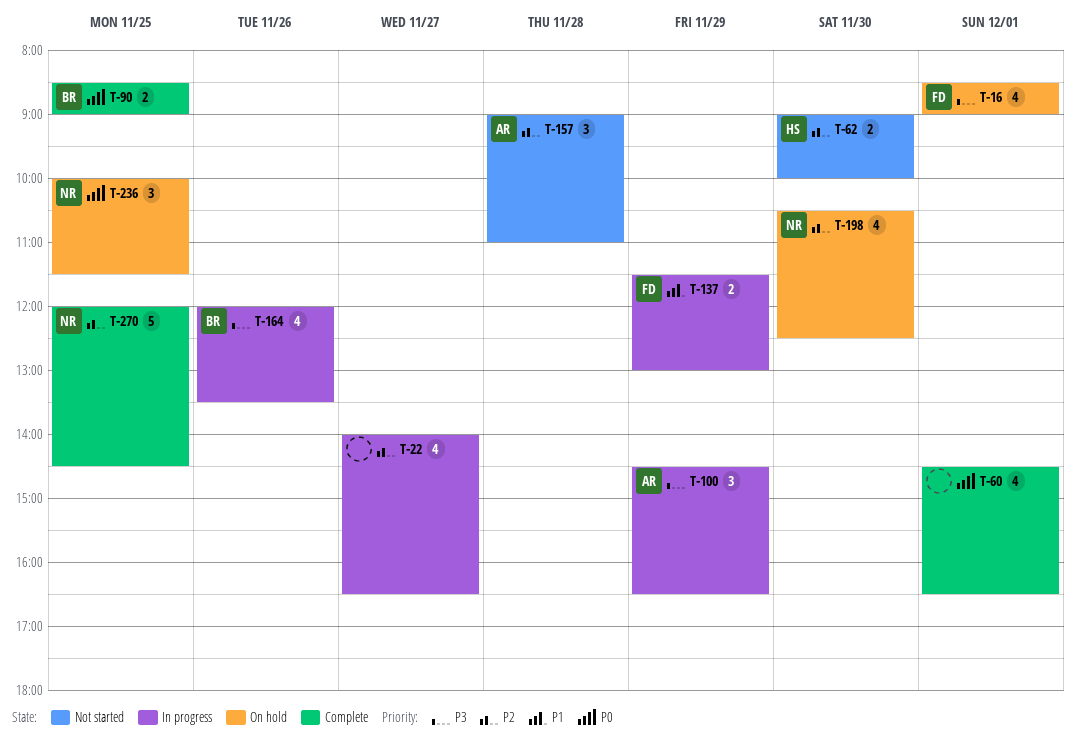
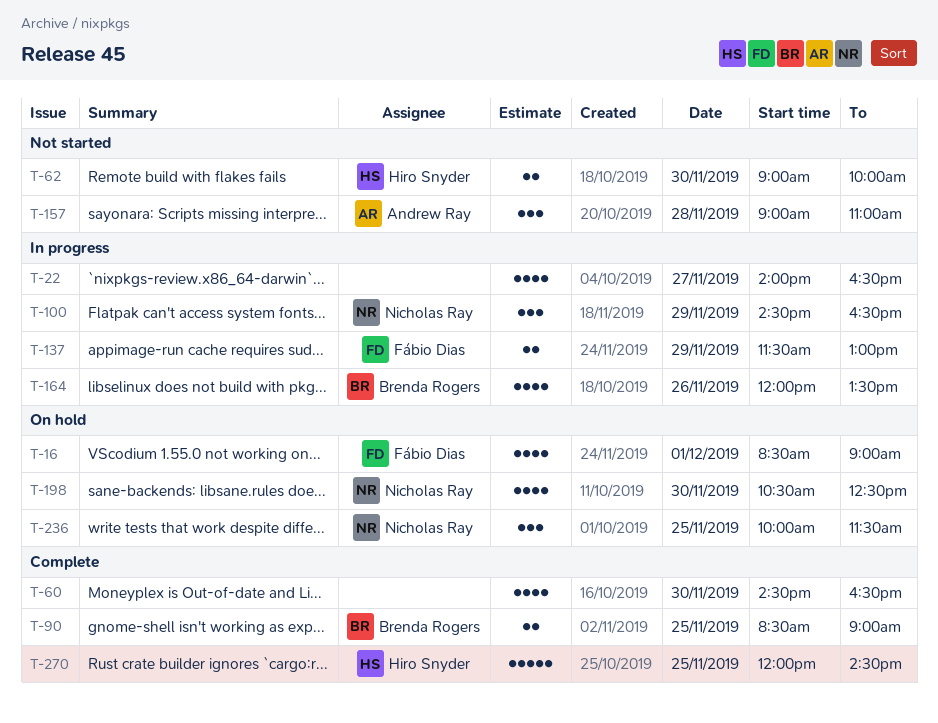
T-60, day: Dec 1 -> Nov 30
T-100, owner: Andrew Ray -> Nicholas Ray
T-270, owner: Nicholas Ray -> Hiro Snyder

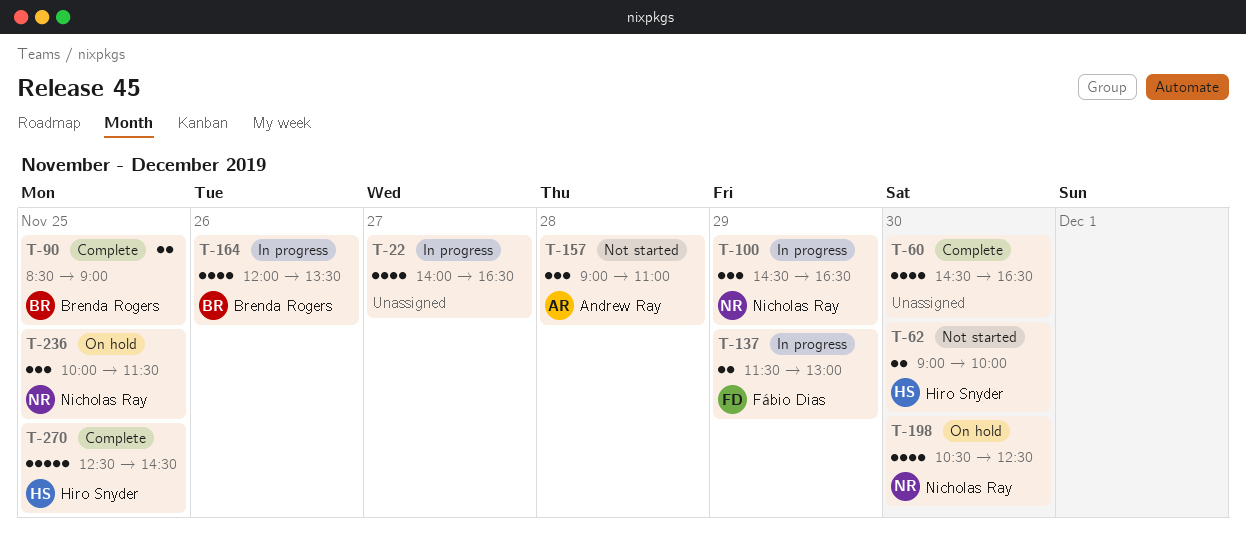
T-16: present -> none
T-270, begins: 12:00 -> 12:30

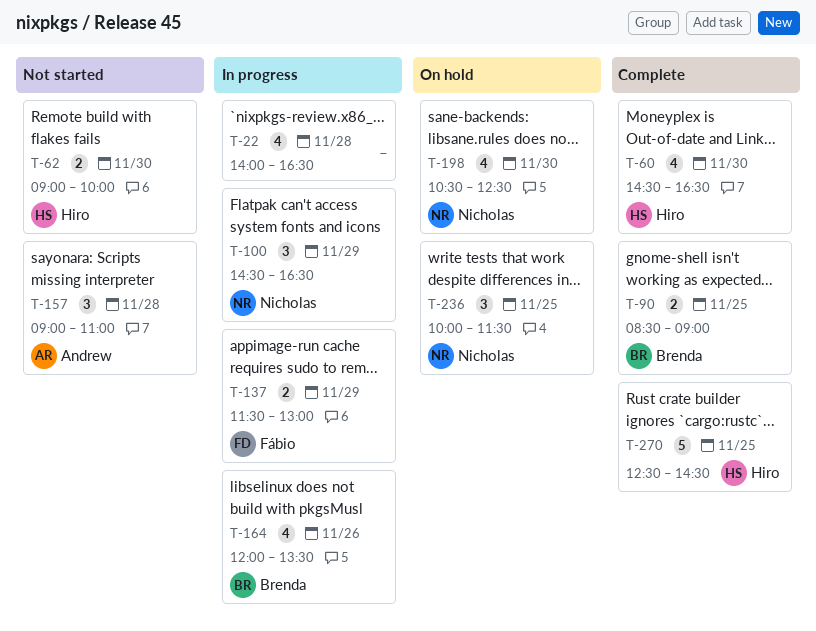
T-22, day: Nov 27 -> Nov 28
T-60, owner: none -> Hiro Snyder

